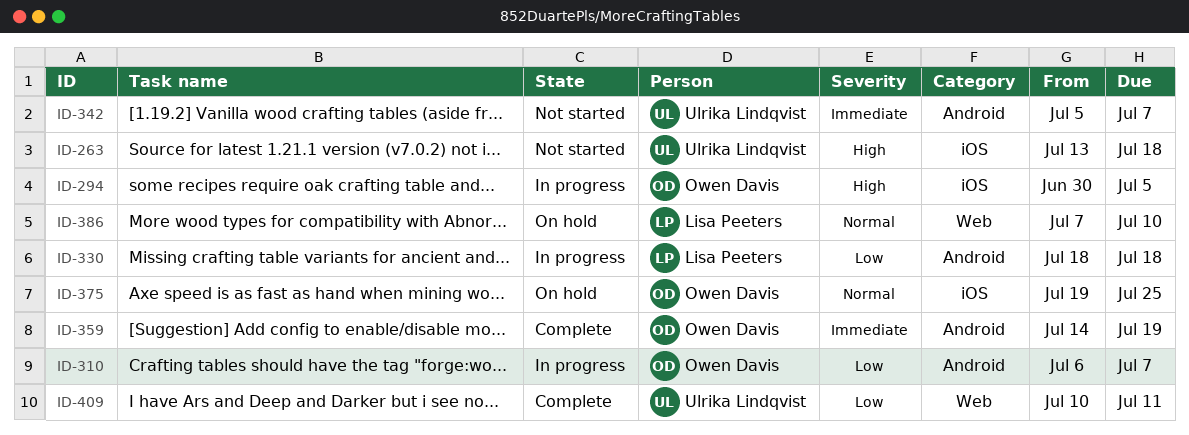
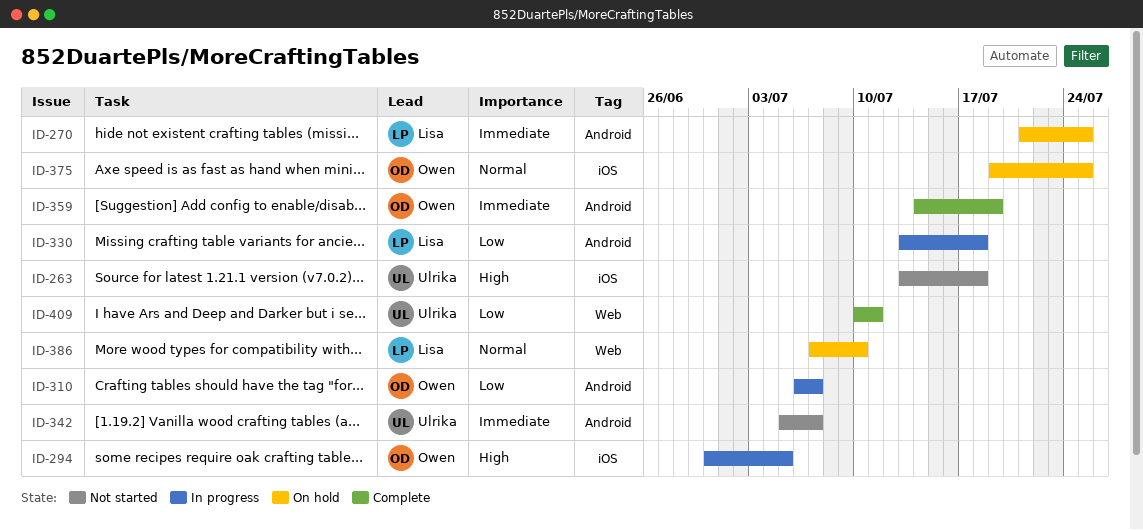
ID-270: none -> present
ID-330, start: Jul 18 -> Jul 13

